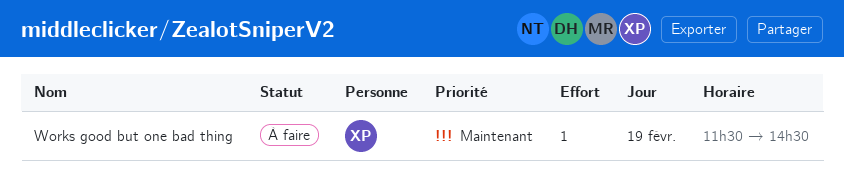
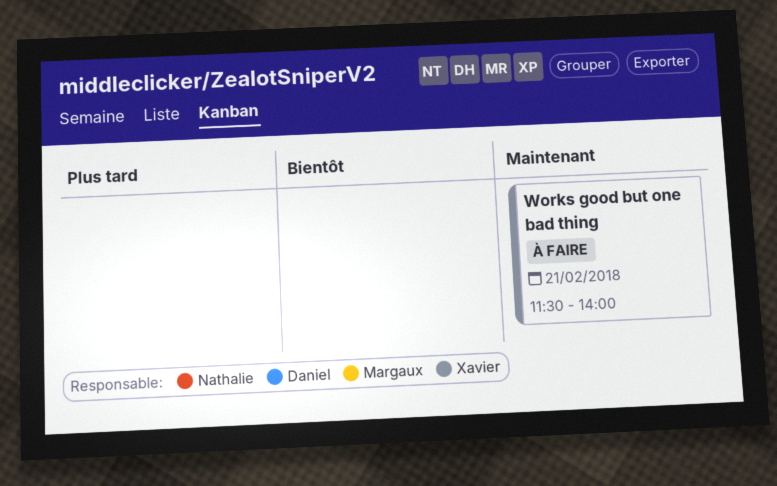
Works good but one bad thing, day: Feb 19 -> Feb 21
Works good but one bad thing, ends: 14:30 -> 14:00

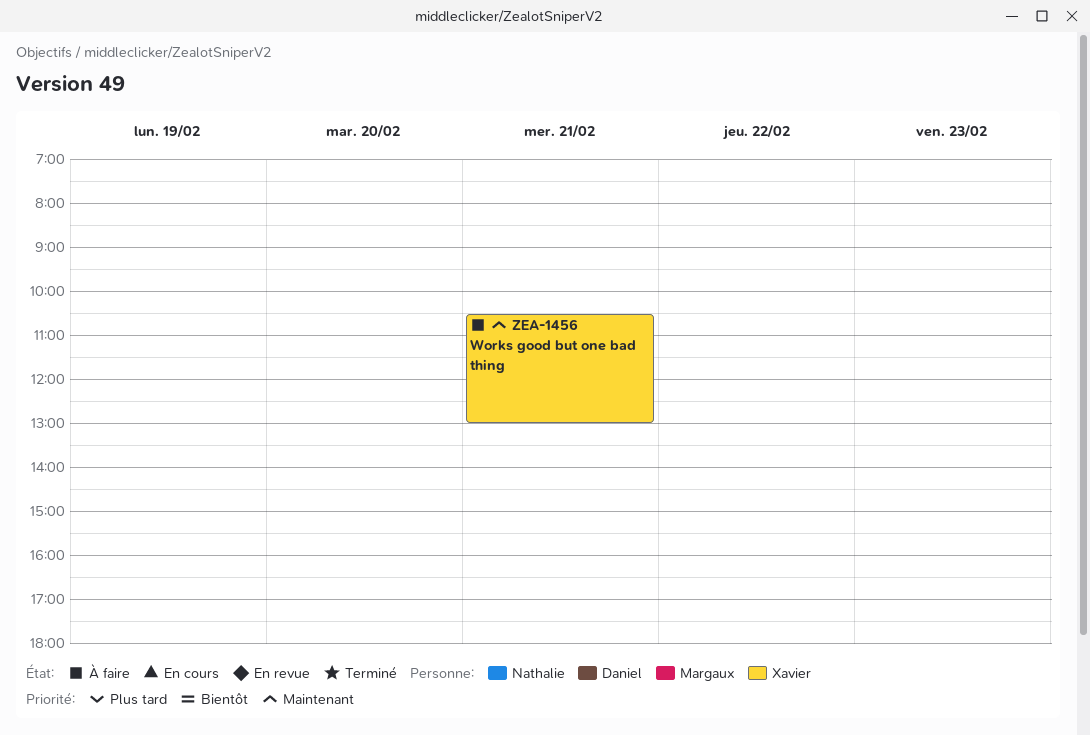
Works good but one bad thing, begins: 11:30 -> 10:30
Works good but one bad thing, ends: 14:00 -> 13:00

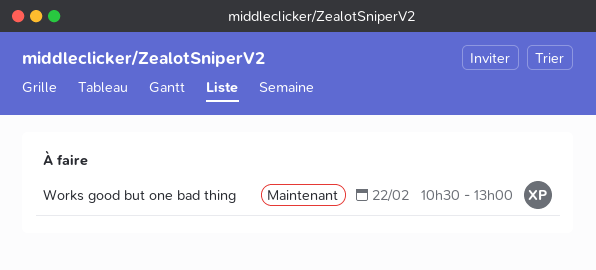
Works good but one bad thing, day: Feb 21 -> Feb 22

